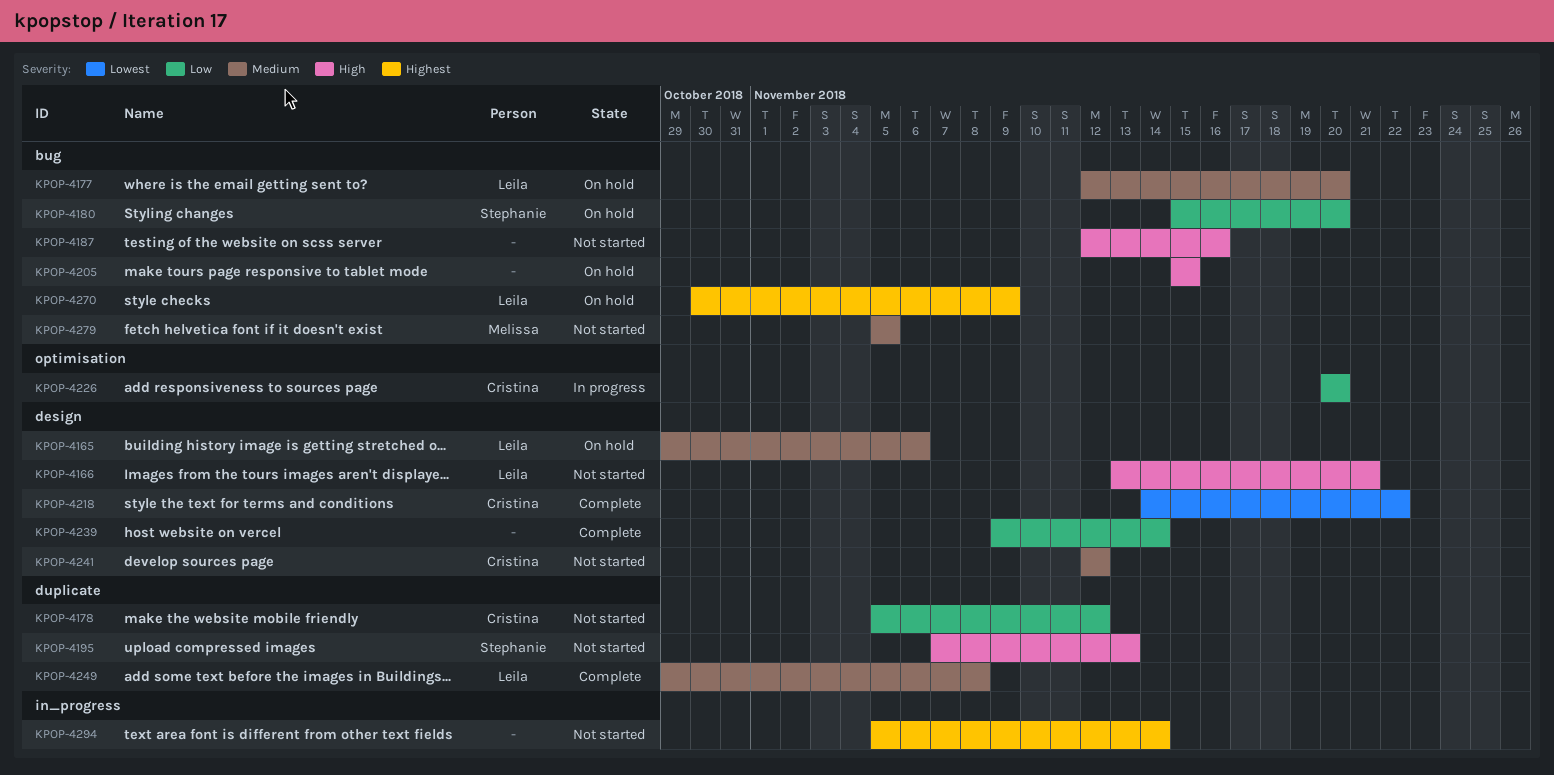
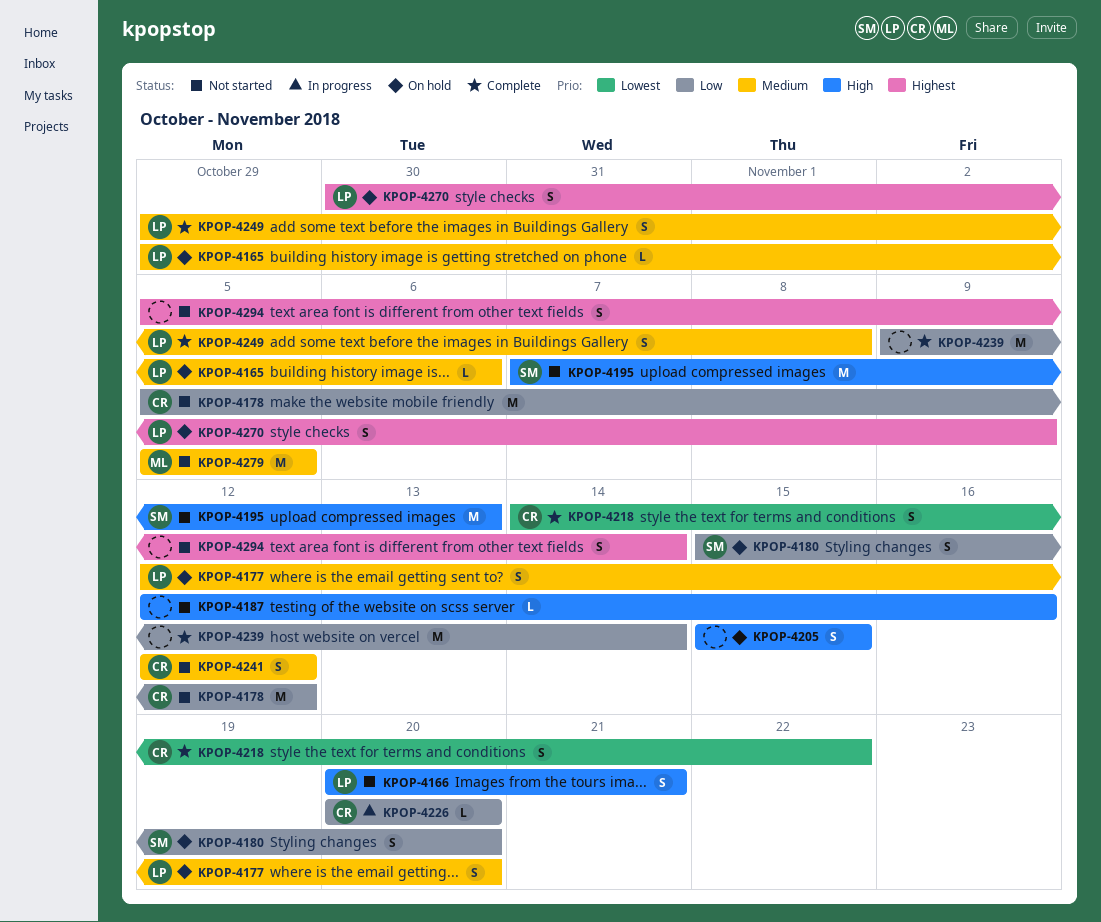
KPOP-4166, start: Nov 13 -> Nov 20

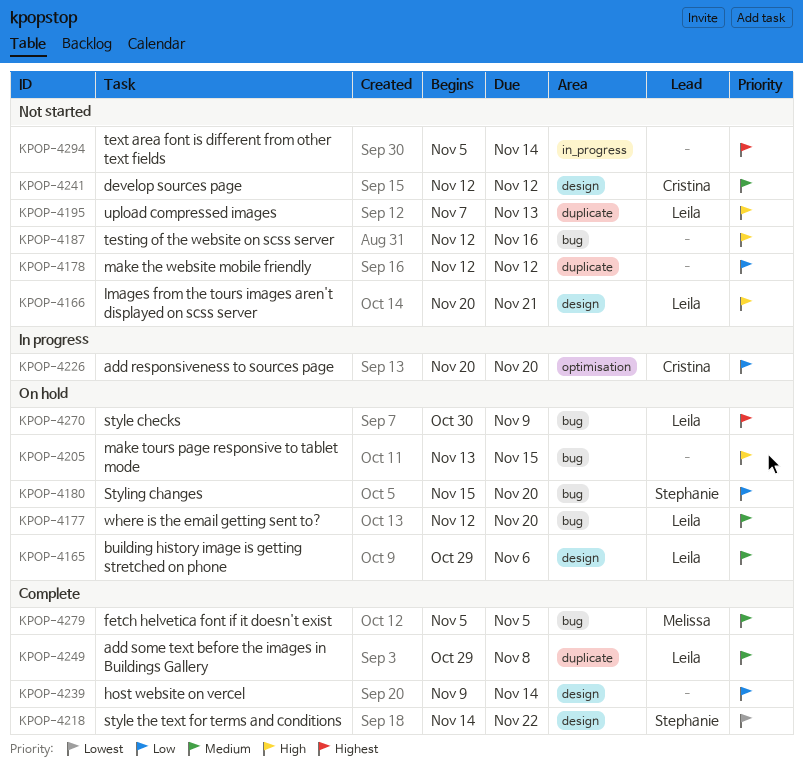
KPOP-4178, owner: Cristina -> none
KPOP-4178, start: Nov 5 -> Nov 12
KPOP-4195, owner: Stephanie -> Leila
KPOP-4205, start: Nov 15 -> Nov 13
KPOP-4218, owner: Cristina -> Stephanie
KPOP-4279, status: Not started -> Complete

